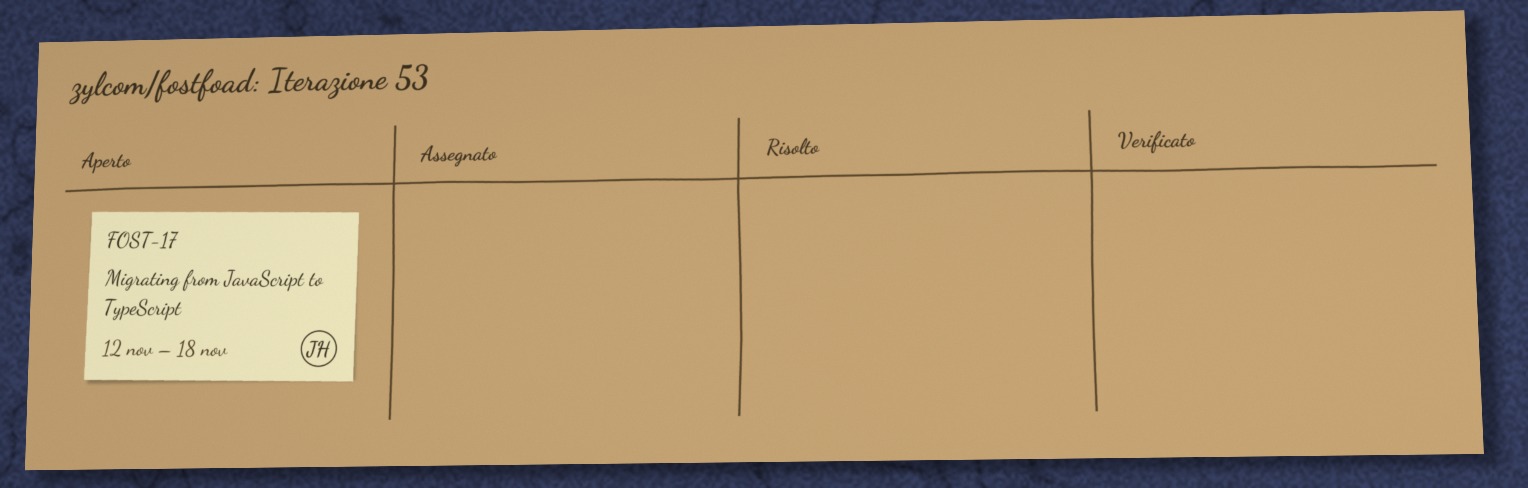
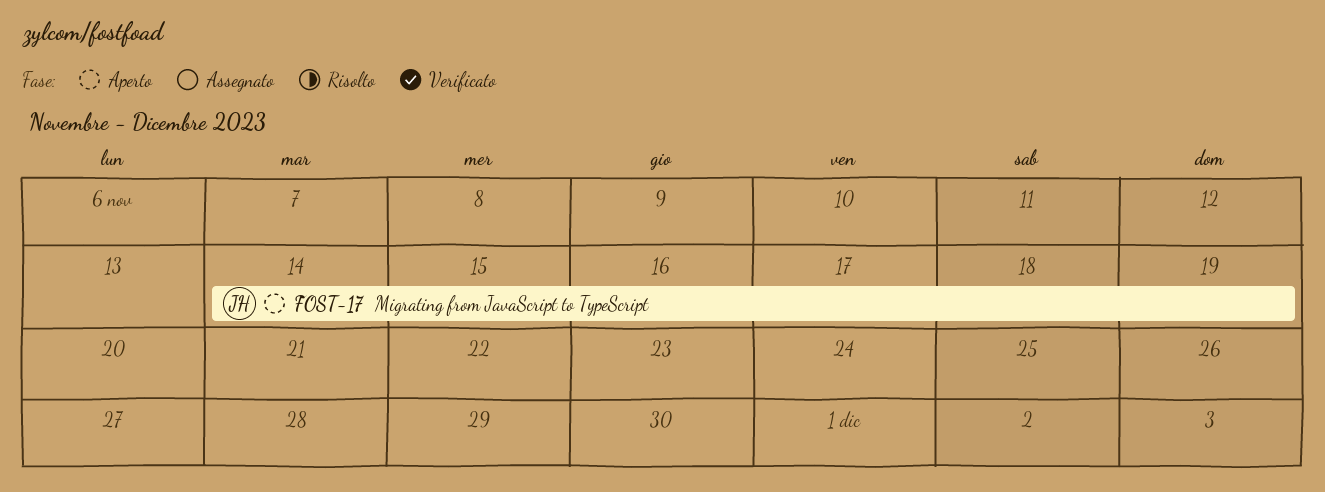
FOST-17, start: Nov 12 -> Nov 14
FOST-17, due: Nov 18 -> Nov 19

